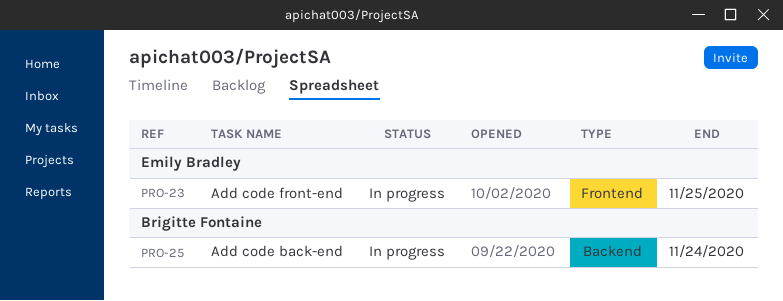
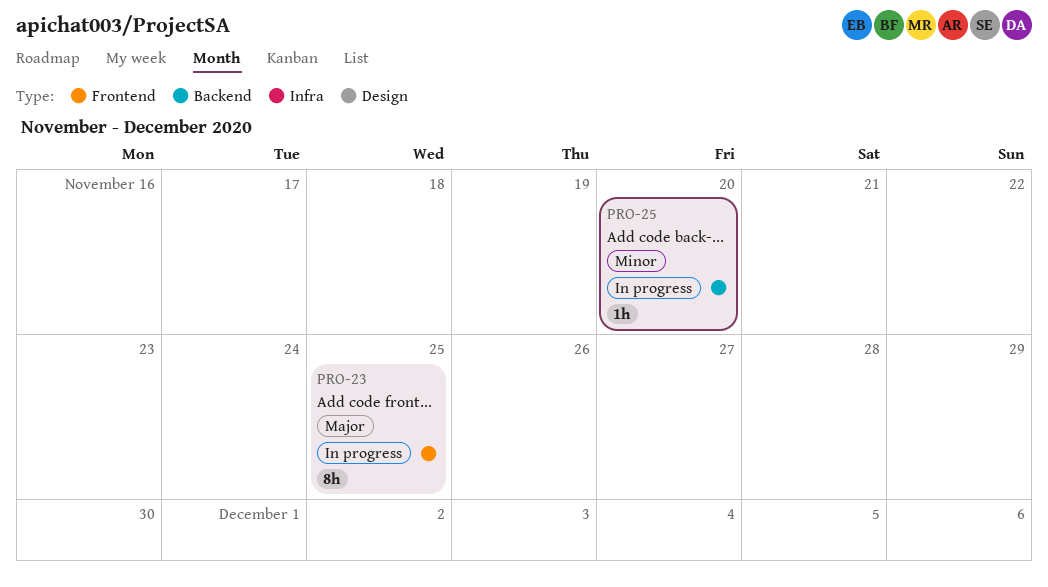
PRO-25, due: Nov 24 -> Nov 20

